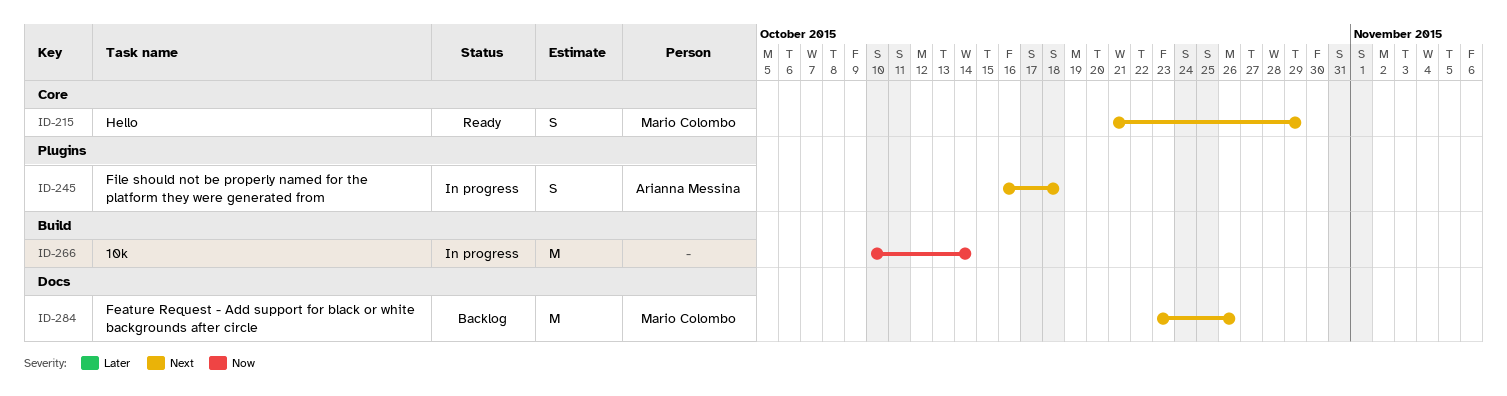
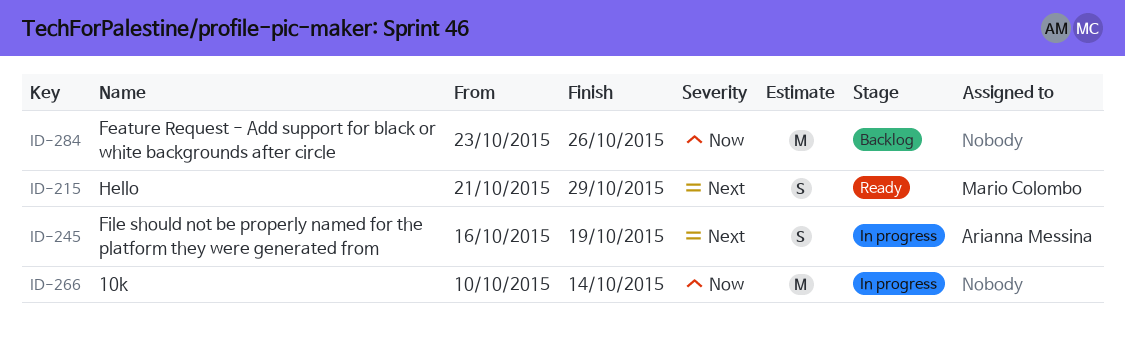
ID-245, due: Oct 18 -> Oct 19
ID-284, owner: Mario Colombo -> none
ID-284, priority: Next -> Now

